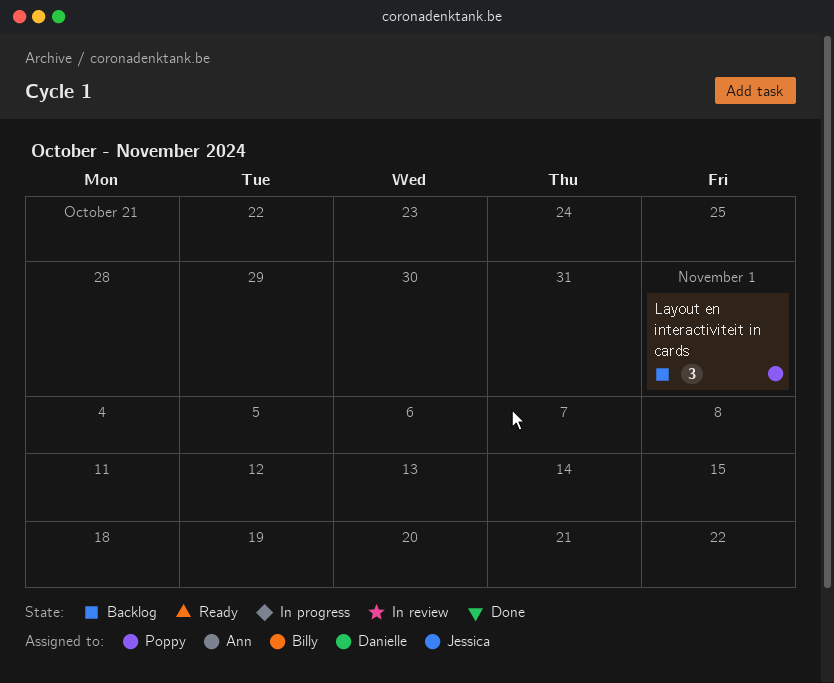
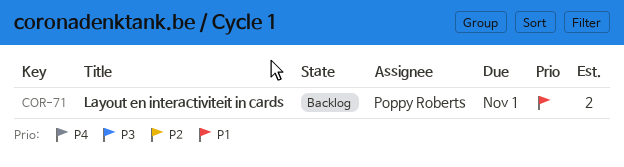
Layout en interactiviteit in cards, estimate: 3 -> 2

